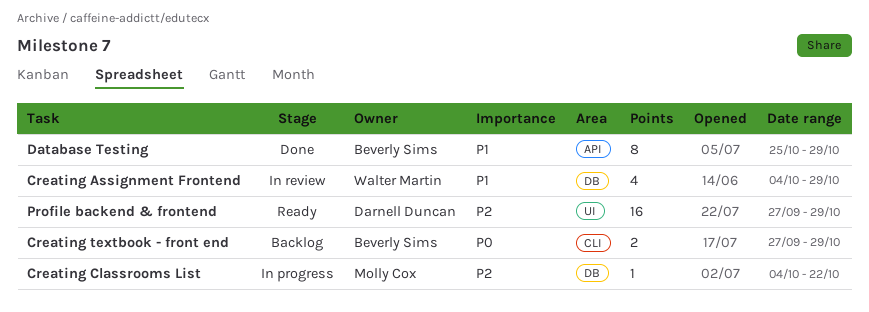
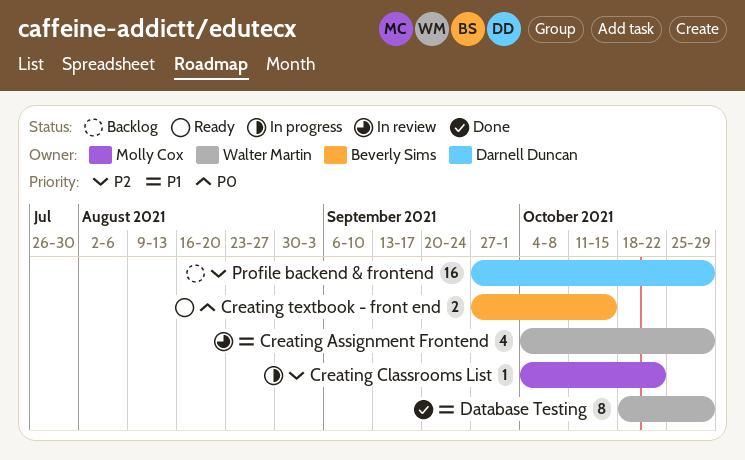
Creating textbook - front end, status: Backlog -> Ready
Creating textbook - front end, due: Oct 29 -> Oct 15
Database Testing, owner: Beverly Sims -> Walter Martin
Database Testing, start: Oct 25 -> Oct 18
Profile backend & frontend, status: Ready -> Backlog

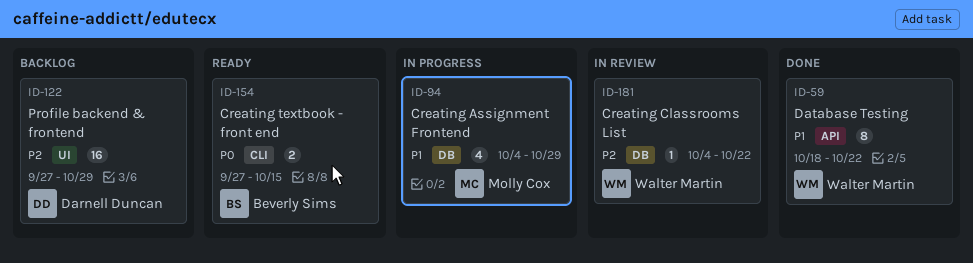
Creating Assignment Frontend, status: In review -> In progress
Creating Assignment Frontend, owner: Walter Martin -> Molly Cox
Creating Classrooms List, status: In progress -> In review
Creating Classrooms List, owner: Molly Cox -> Walter Martin
Database Testing, due: Oct 29 -> Oct 22

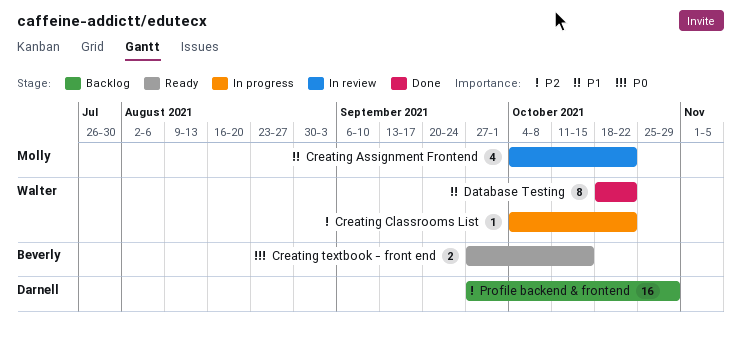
Creating Assignment Frontend, status: In progress -> In review
Creating Assignment Frontend, due: Oct 29 -> Oct 22
Creating Classrooms List, status: In review -> In progress

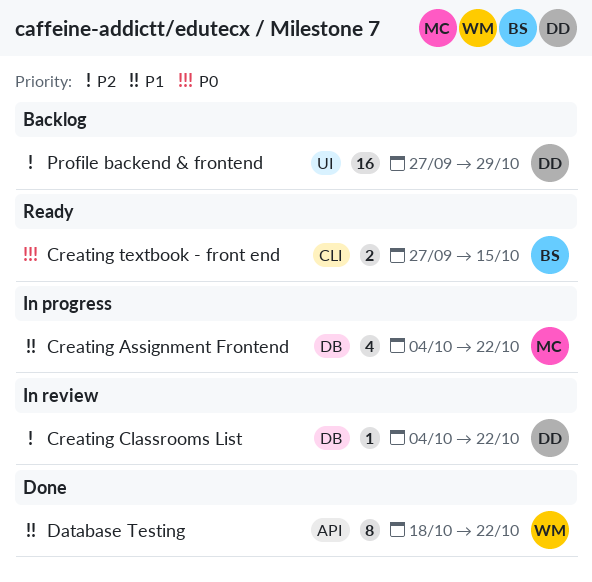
Creating Assignment Frontend, status: In review -> In progress
Creating Classrooms List, status: In progress -> In review
Creating Classrooms List, owner: Walter -> Darnell

